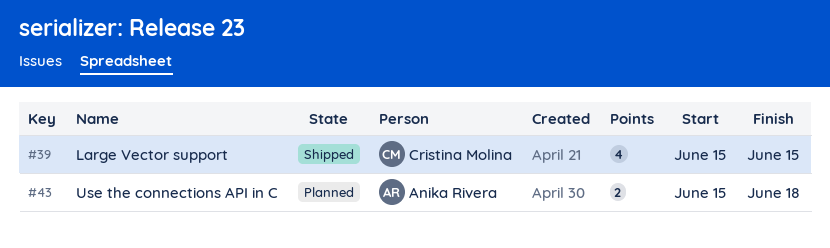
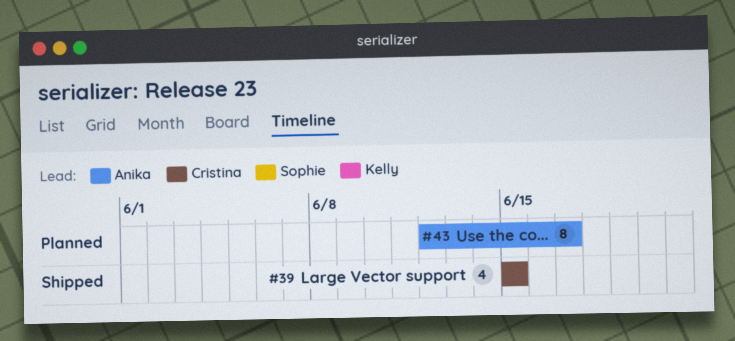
#43, estimate: 2 -> 8
#43, start: Jun 15 -> Jun 12
#43, due: Jun 18 -> Jun 17

